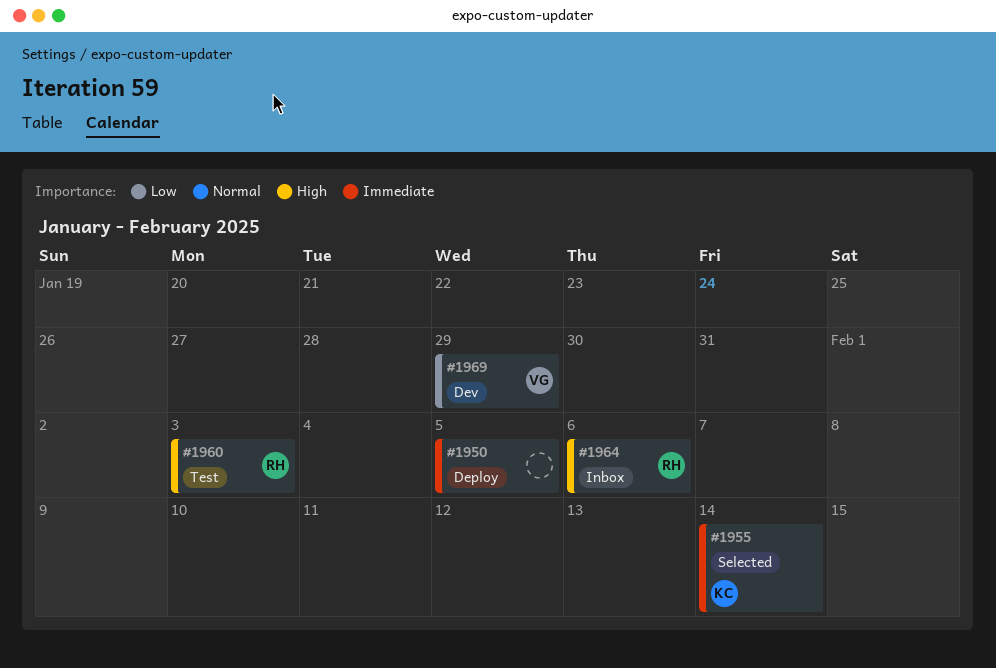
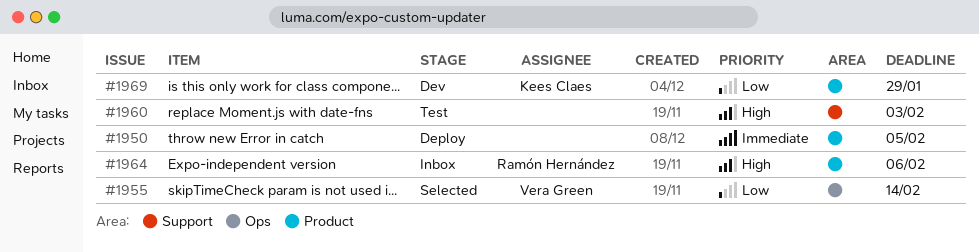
#1955, owner: Kees Claes -> Vera Green
#1955, priority: Immediate -> Low
#1960, owner: Ramón Hernández -> none
#1969, owner: Vera Green -> Kees Claes

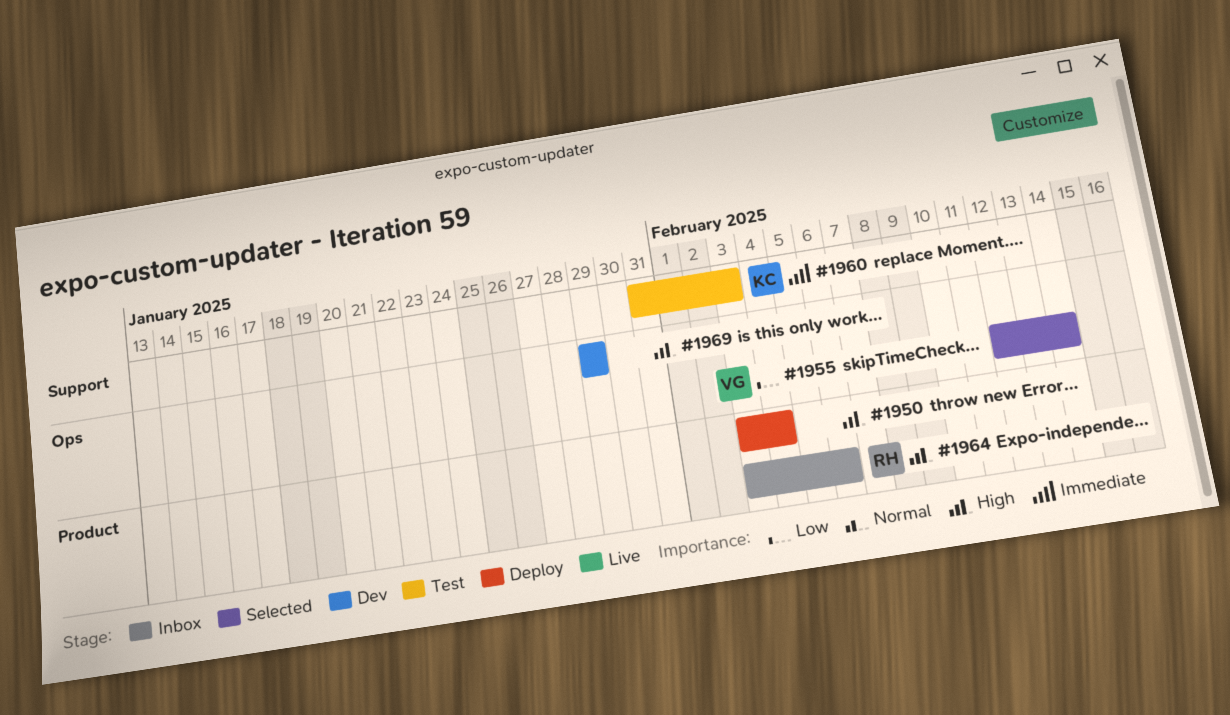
#1950, priority: Immediate -> High
#1950, due: Feb 5 -> Feb 4
#1960, owner: none -> Kees Claes
#1960, priority: High -> Immediate
#1969, owner: Kees Claes -> none
#1969, priority: Low -> High
#1969, label: Product -> Ops

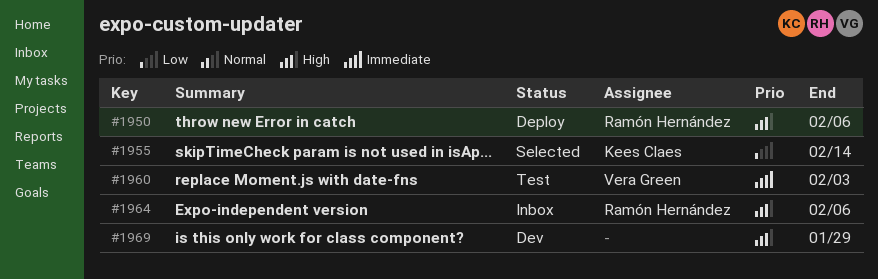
#1950, owner: none -> Ramón Hernández
#1950, due: Feb 4 -> Feb 6
#1955, owner: Vera Green -> Kees Claes
#1960, owner: Kees Claes -> Vera Green

